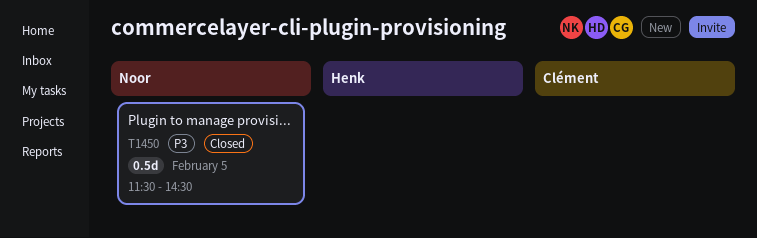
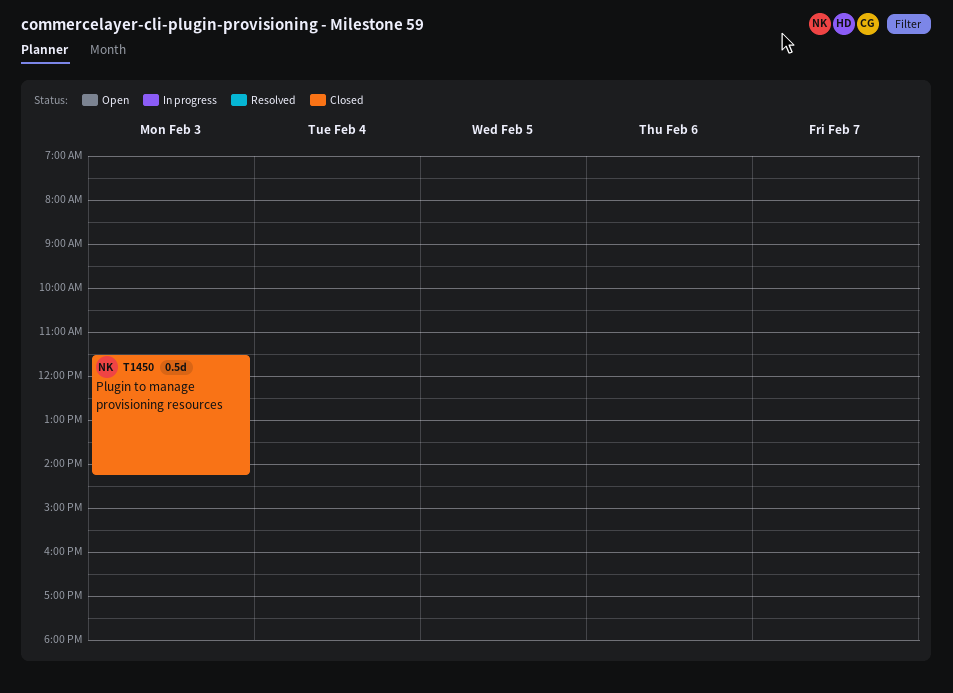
T1450, day: Feb 5 -> Feb 3
T1450, ends: 14:30 -> 14:15

